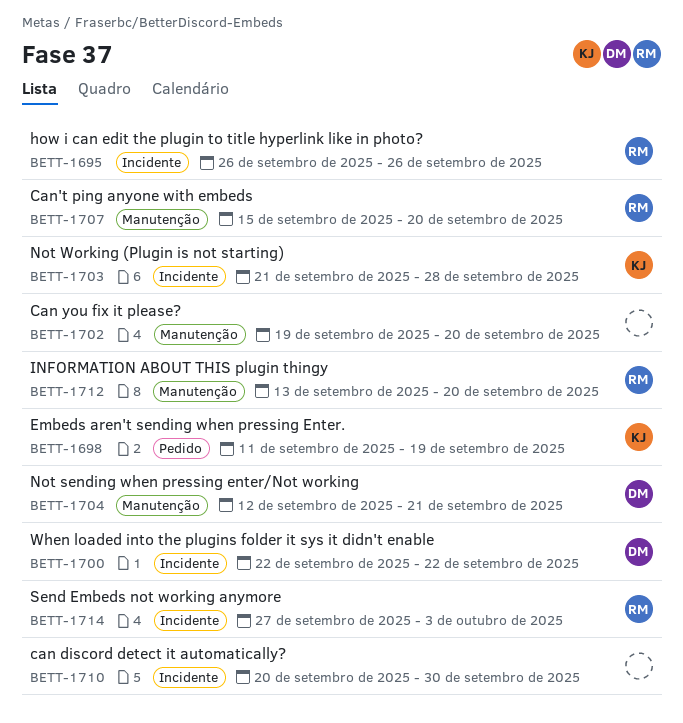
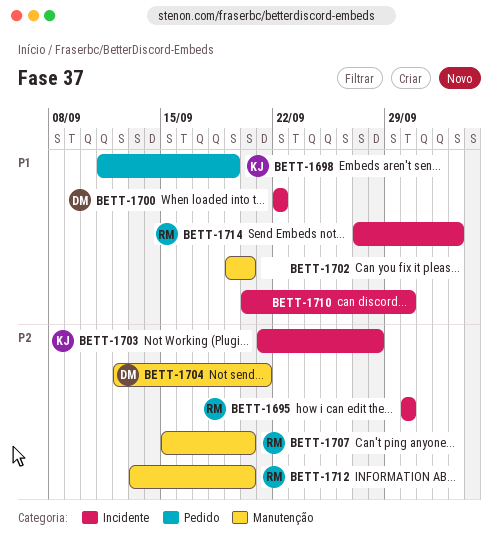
BETT-1695, start: Sep 26 -> Sep 30
BETT-1695, due: Sep 26 -> Sep 30

